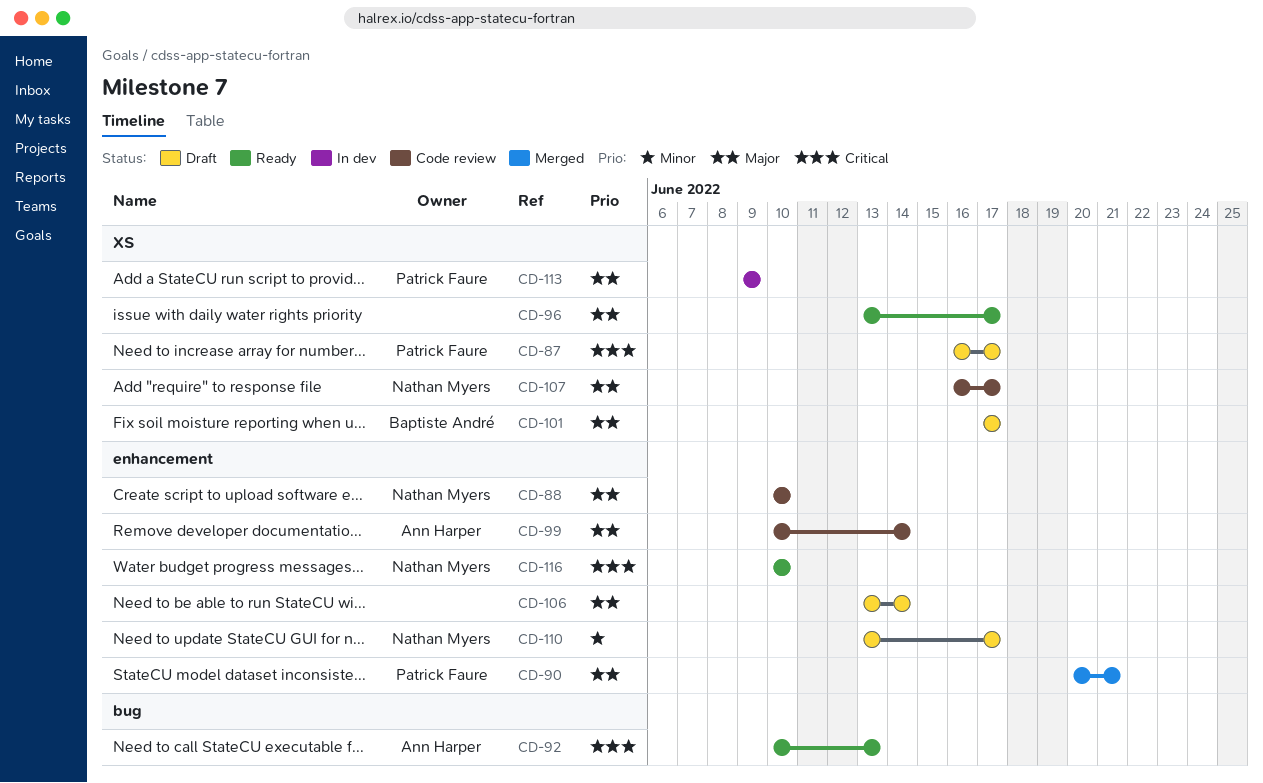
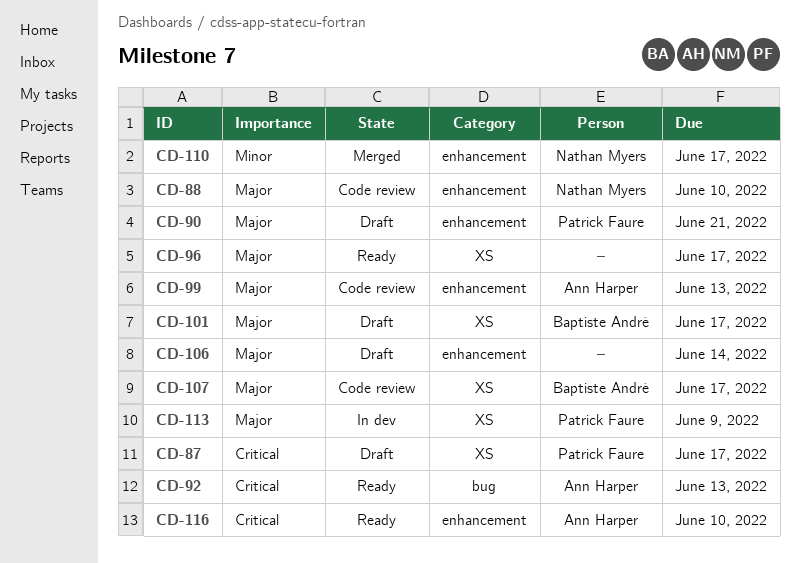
CD-90, status: Merged -> Draft
CD-99, due: Jun 14 -> Jun 13
CD-107, owner: Nathan Myers -> Baptiste André
CD-110, status: Draft -> Merged
CD-116, owner: Nathan Myers -> Ann Harper

